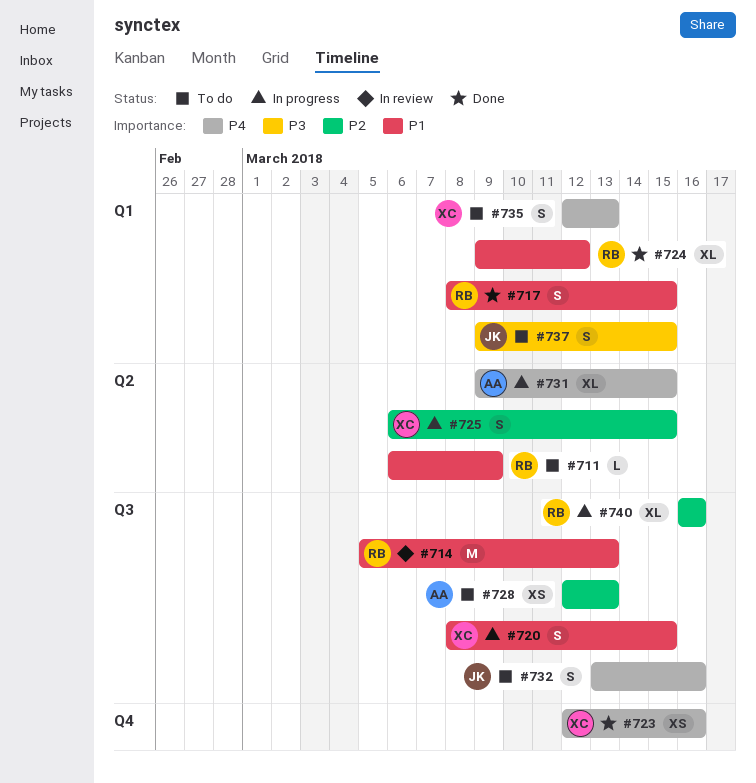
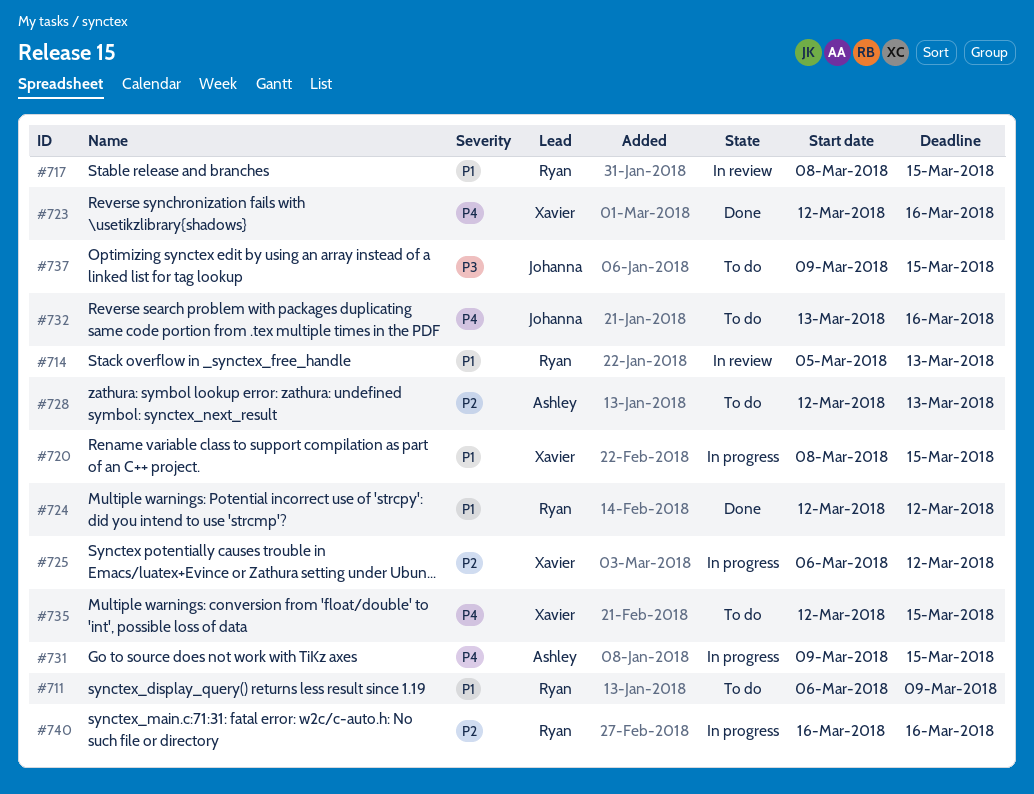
#717, status: Done -> In review
#724, start: Mar 9 -> Mar 12
#725, due: Mar 15 -> Mar 12
#735, due: Mar 13 -> Mar 15

